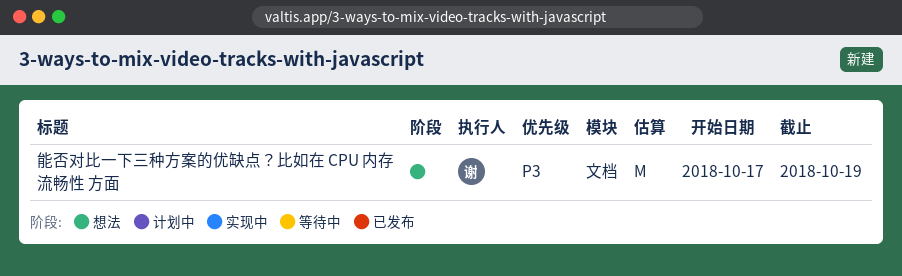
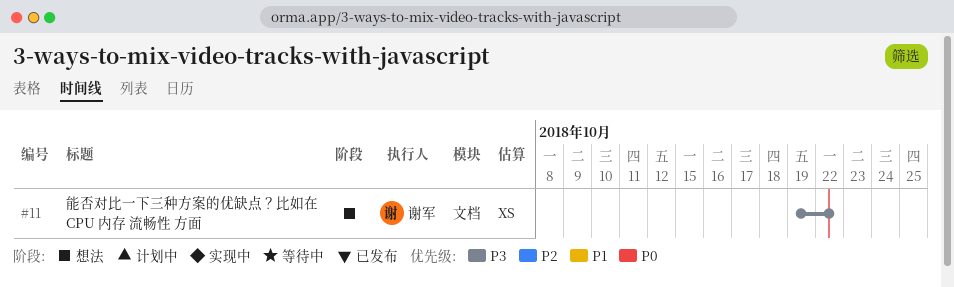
能否对比一下三种方案的优缺点？比如在 CPU 内存 流畅性 方面, estimate: M -> XS
能否对比一下三种方案的优缺点？比如在 CPU 内存 流畅性 方面, start: Oct 17 -> Oct 19
能否对比一下三种方案的优缺点？比如在 CPU 内存 流畅性 方面, due: Oct 19 -> Oct 22

